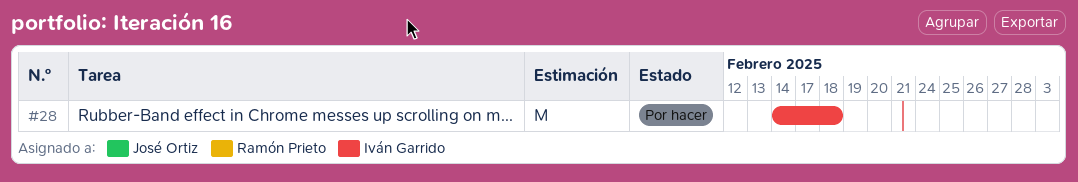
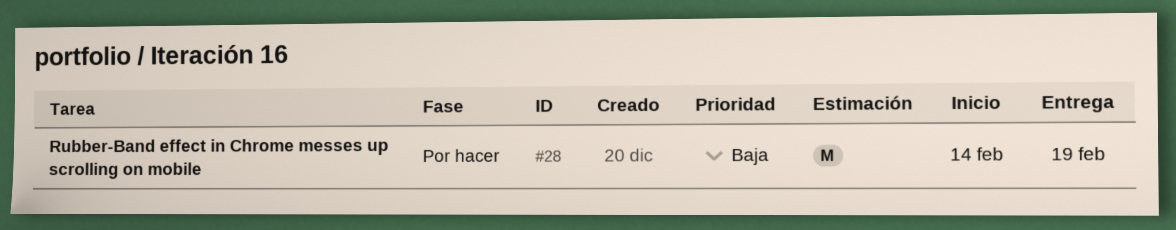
#28, due: Feb 18 -> Feb 19

